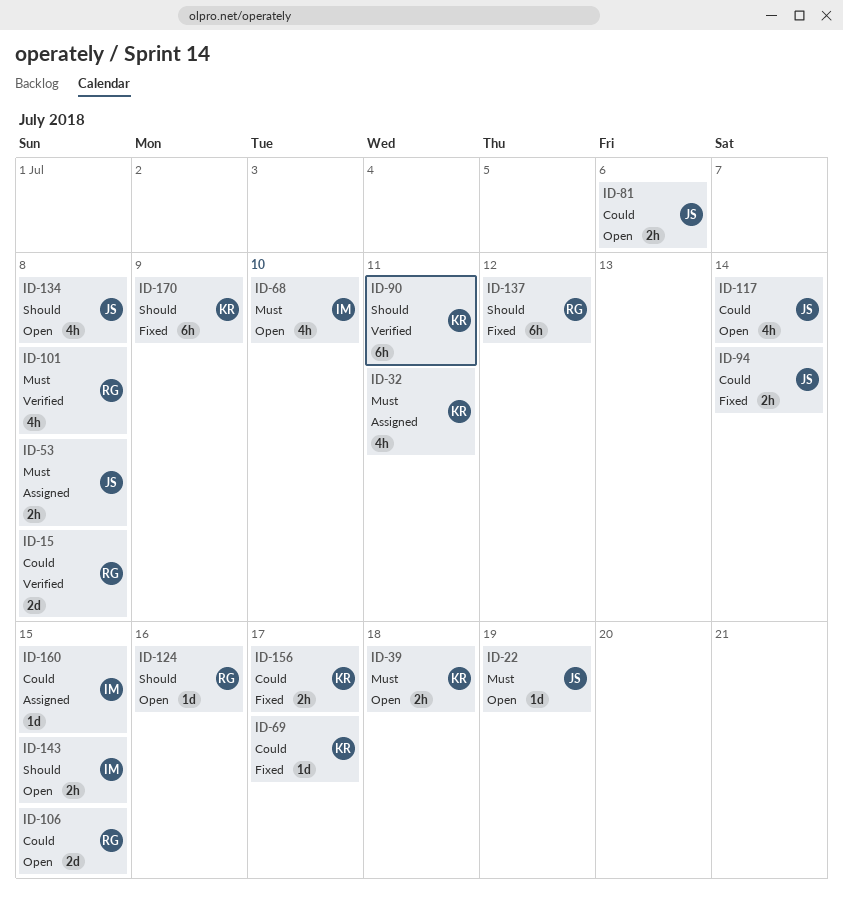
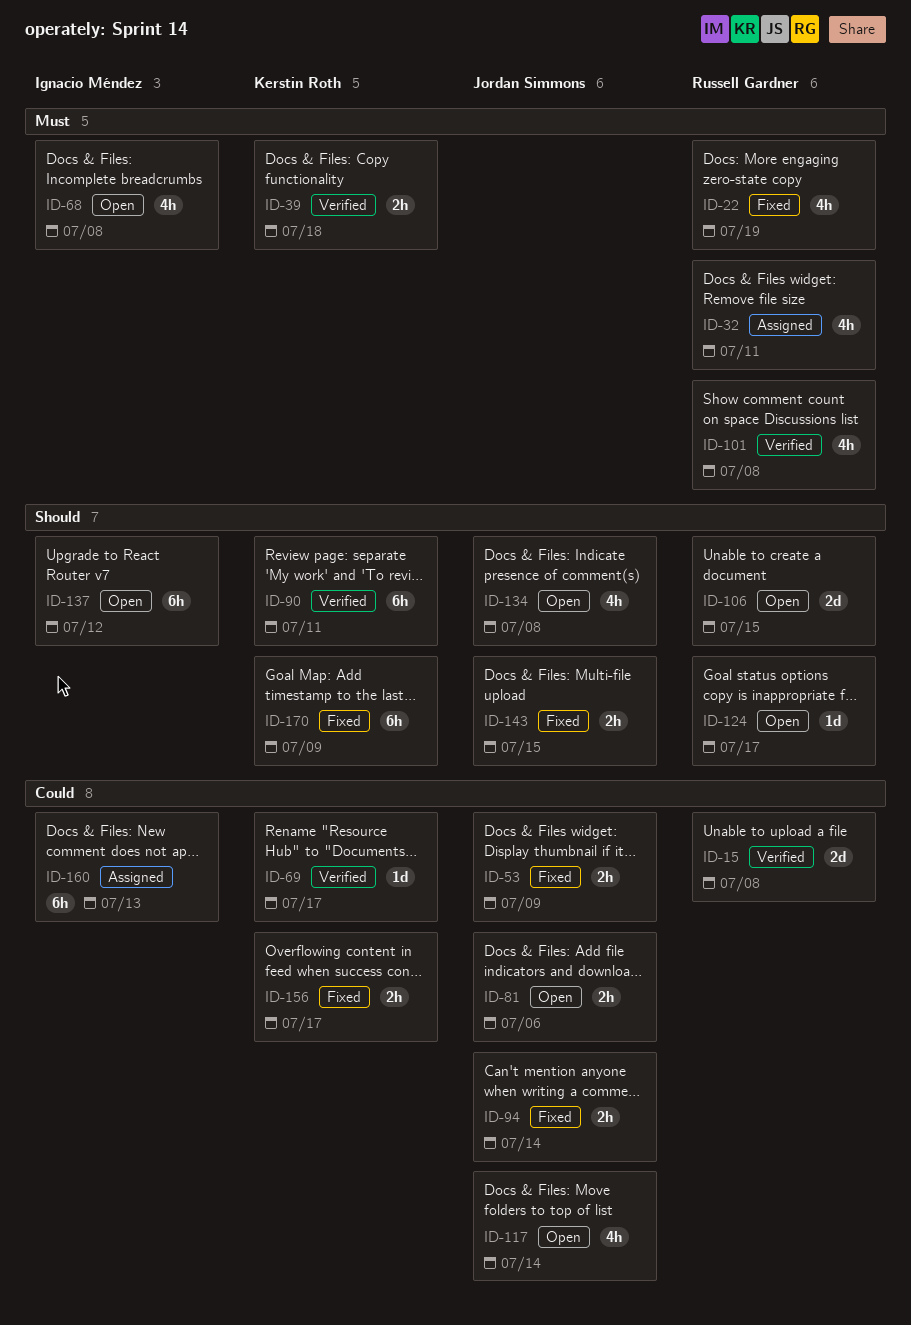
ID-22, status: Open -> Fixed
ID-22, owner: Jordan Simmons -> Russell Gardner
ID-22, estimate: 1d -> 4h
ID-32, owner: Kerstin Roth -> Russell Gardner
ID-39, status: Open -> Verified
ID-53, status: Assigned -> Fixed
ID-53, priority: Must -> Could
ID-53, due: Jul 8 -> Jul 9
ID-68, due: Jul 10 -> Jul 8
ID-69, status: Fixed -> Verified
ID-106, priority: Could -> Should
ID-124, due: Jul 16 -> Jul 17
ID-137, status: Fixed -> Open
ID-137, owner: Russell Gardner -> Ignacio Méndez
ID-143, status: Open -> Fixed
ID-143, owner: Ignacio Méndez -> Jordan Simmons
ID-160, estimate: 1d -> 6h
ID-160, due: Jul 15 -> Jul 13

